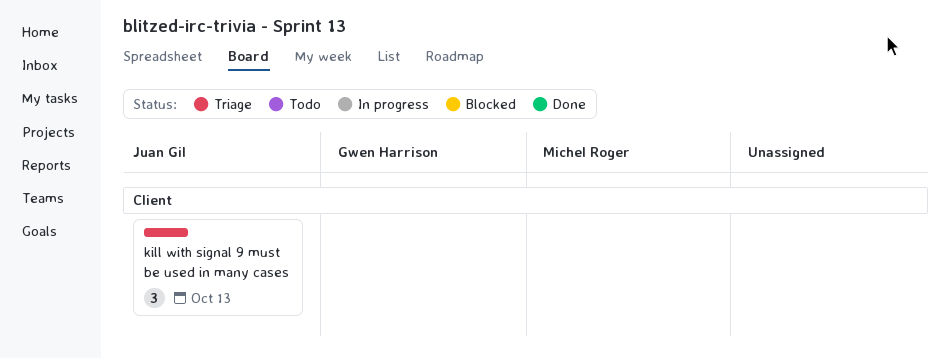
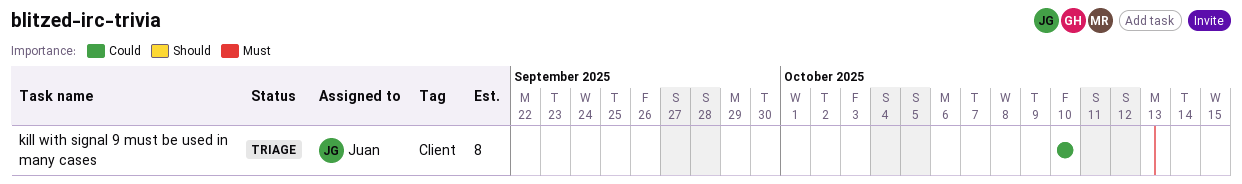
kill with signal 9 must be used in many cases, estimate: 3 -> 8
kill with signal 9 must be used in many cases, due: Oct 13 -> Oct 10

